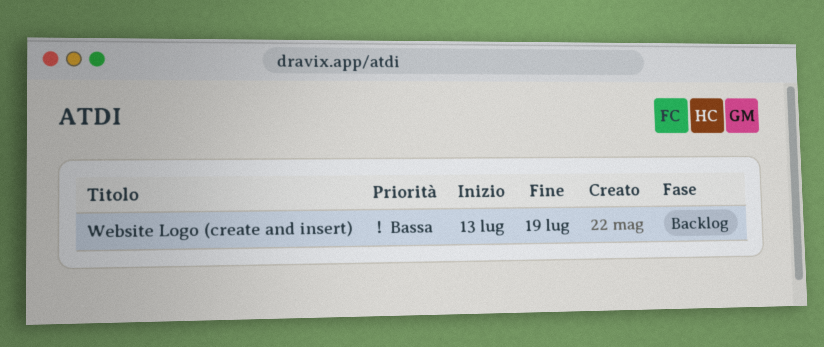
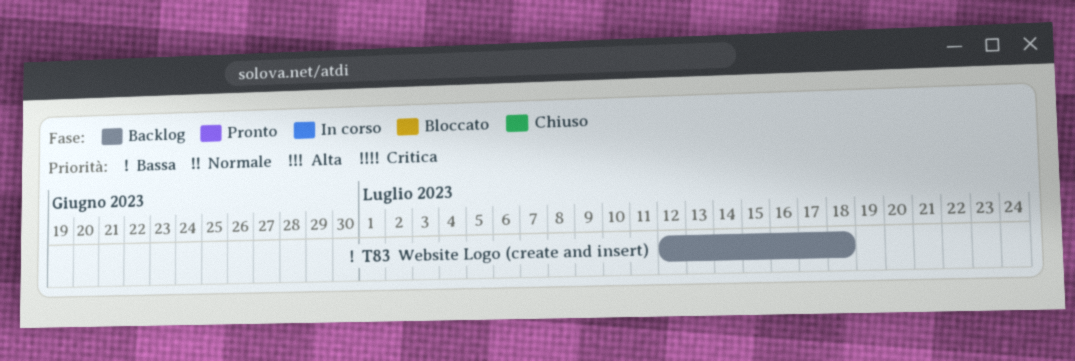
Website Logo (create and insert), start: Jul 13 -> Jul 12
Website Logo (create and insert), due: Jul 19 -> Jul 18

